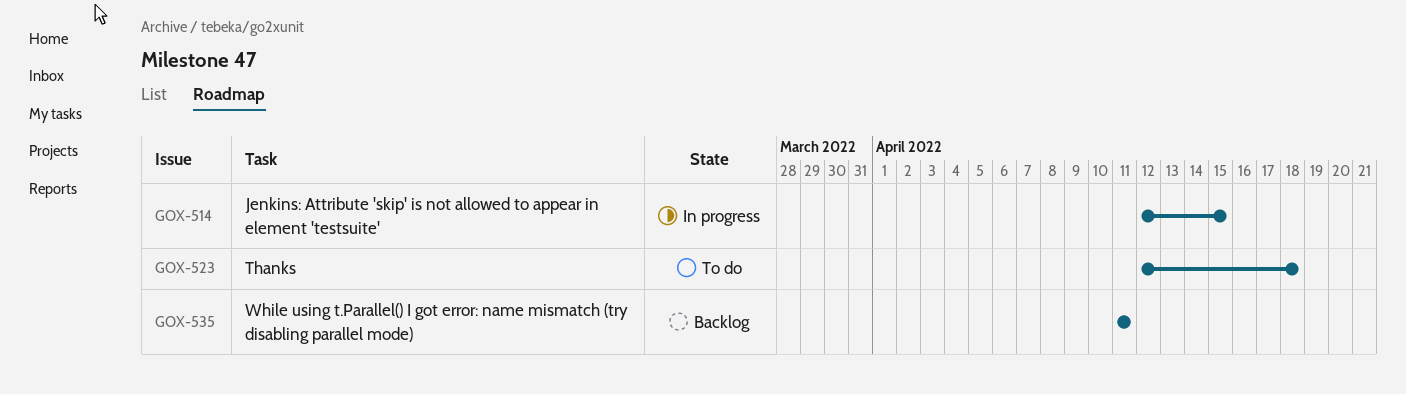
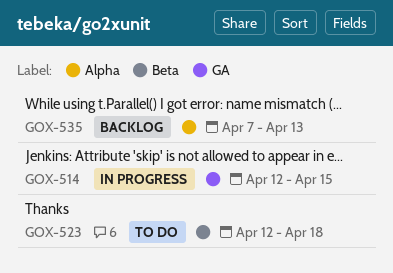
GOX-535, start: Apr 11 -> Apr 7
GOX-535, due: Apr 11 -> Apr 13

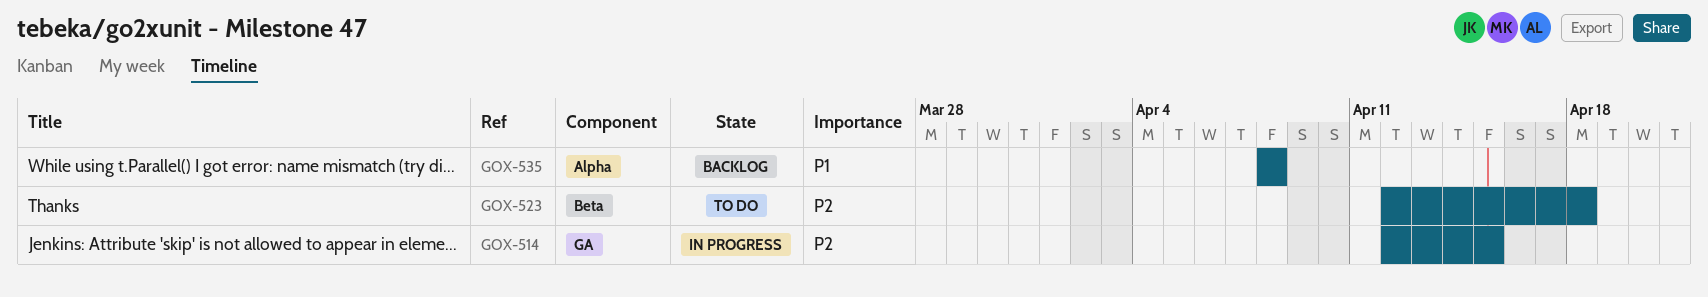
GOX-535, start: Apr 7 -> Apr 8
GOX-535, due: Apr 13 -> Apr 8

